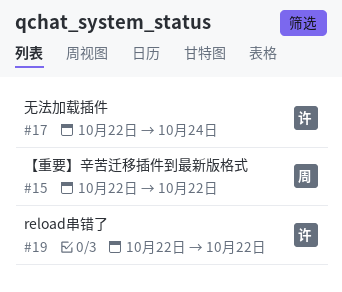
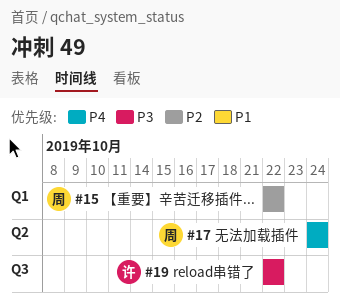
#17, owner: 许 -> 周
#17, start: Oct 22 -> Oct 24

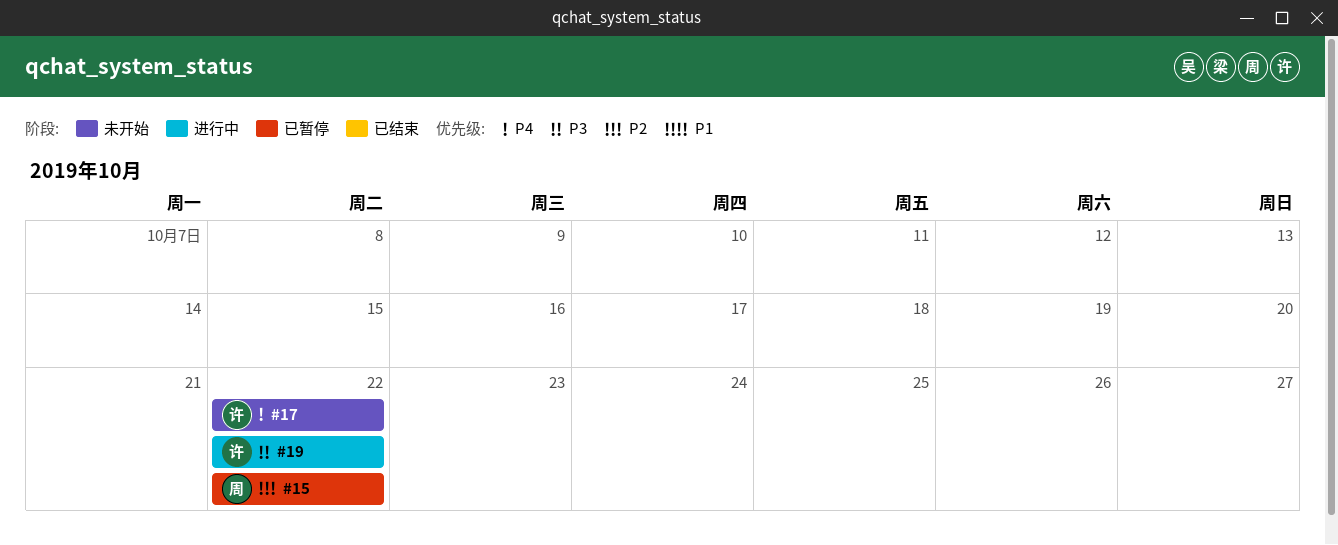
#17, owner: 周 -> 许
#17, start: Oct 24 -> Oct 22
#17, due: Oct 24 -> Oct 22

